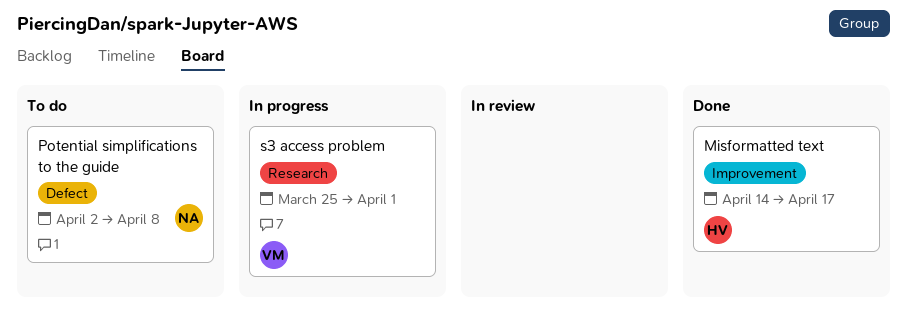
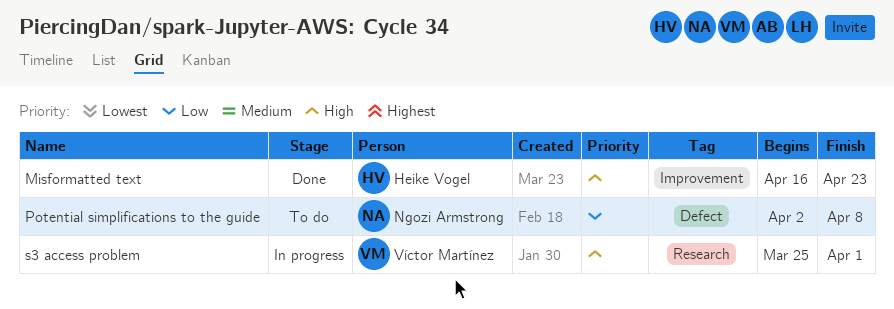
Misformatted text, start: Apr 14 -> Apr 16
Misformatted text, due: Apr 17 -> Apr 23

